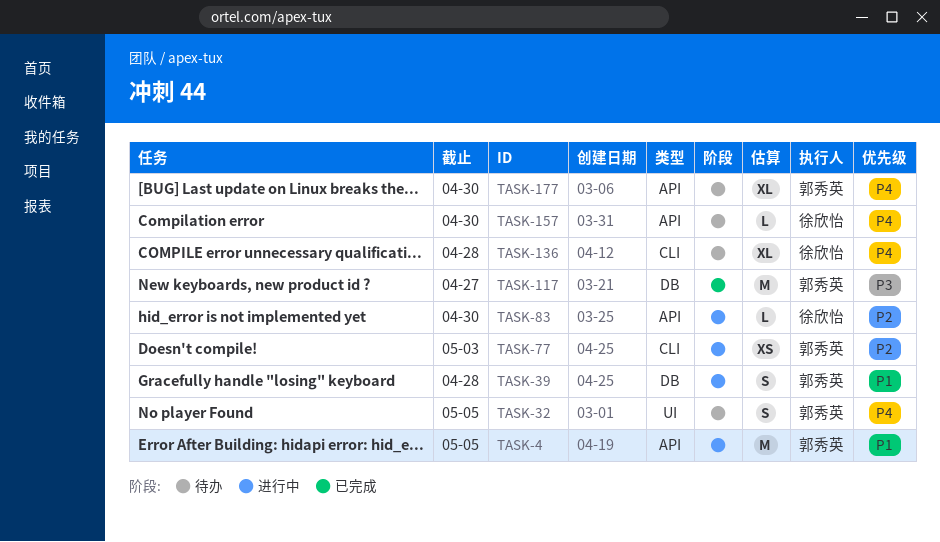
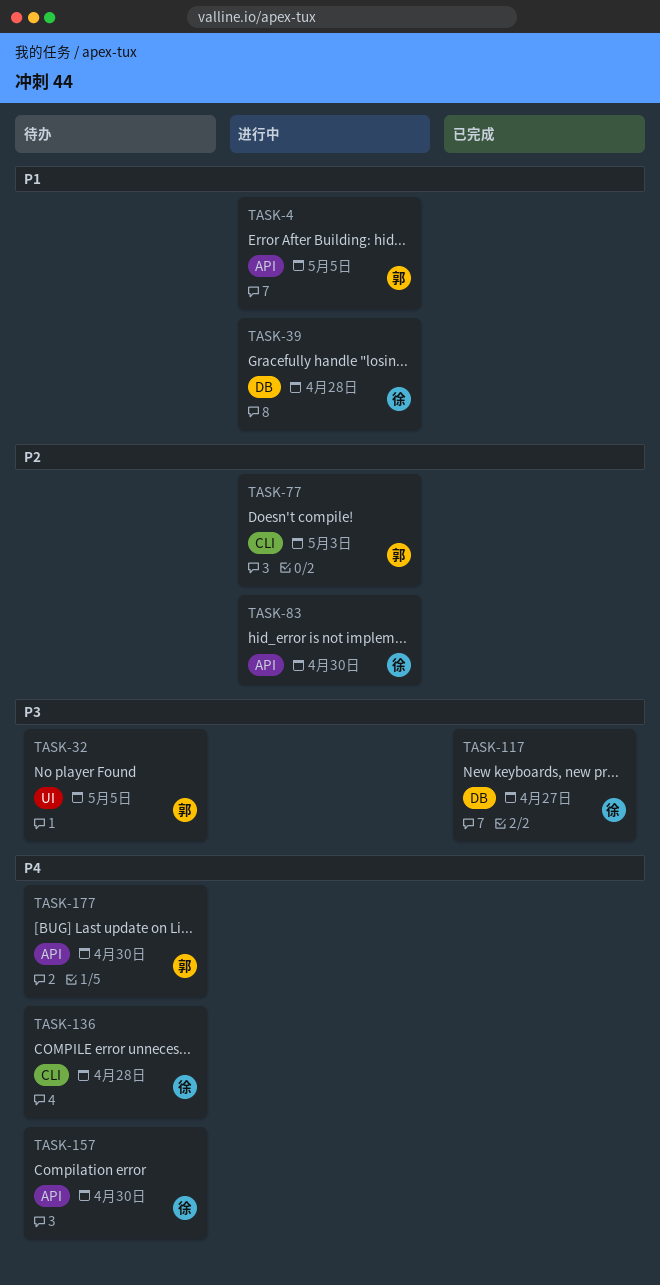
TASK-32, priority: P4 -> P3
TASK-39, owner: 郭秀英 -> 徐欣怡
TASK-117, owner: 郭秀英 -> 徐欣怡

